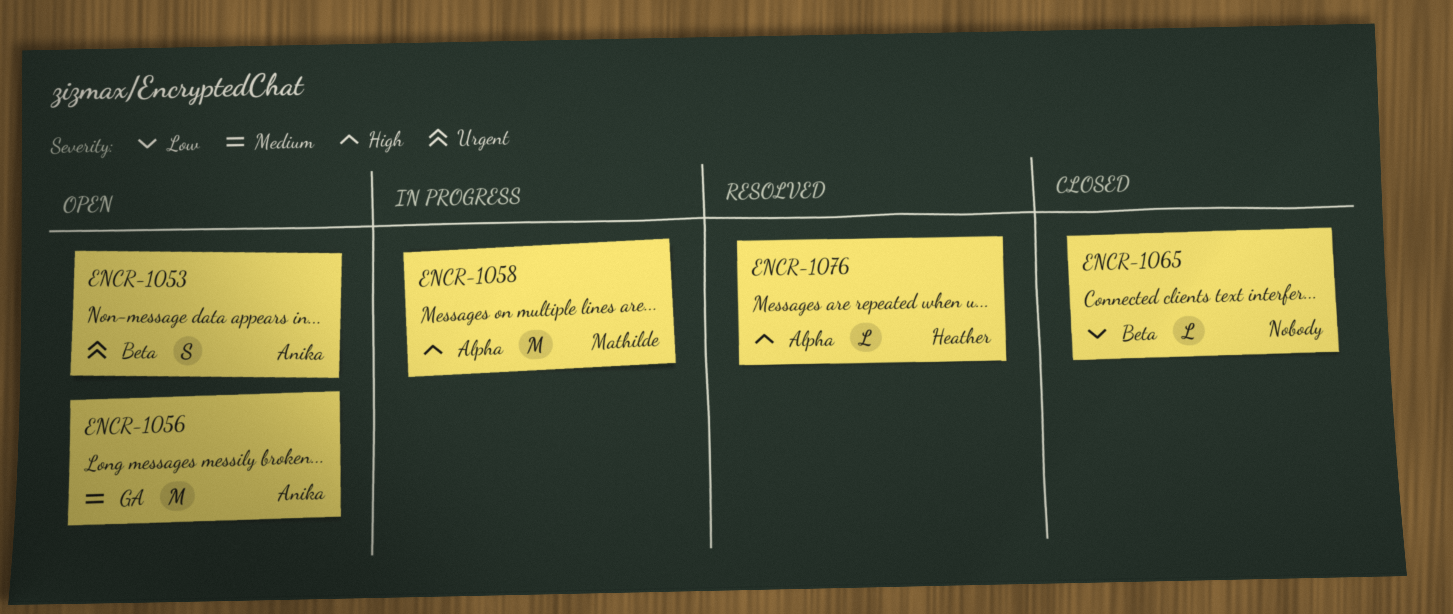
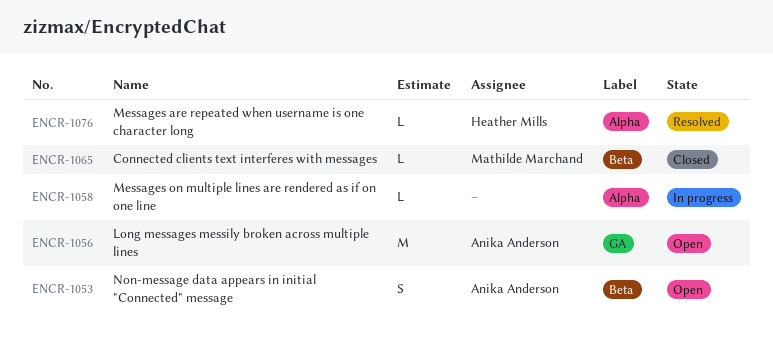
ENCR-1058, owner: Mathilde Marchand -> none
ENCR-1058, estimate: M -> L
ENCR-1065, owner: none -> Mathilde Marchand

